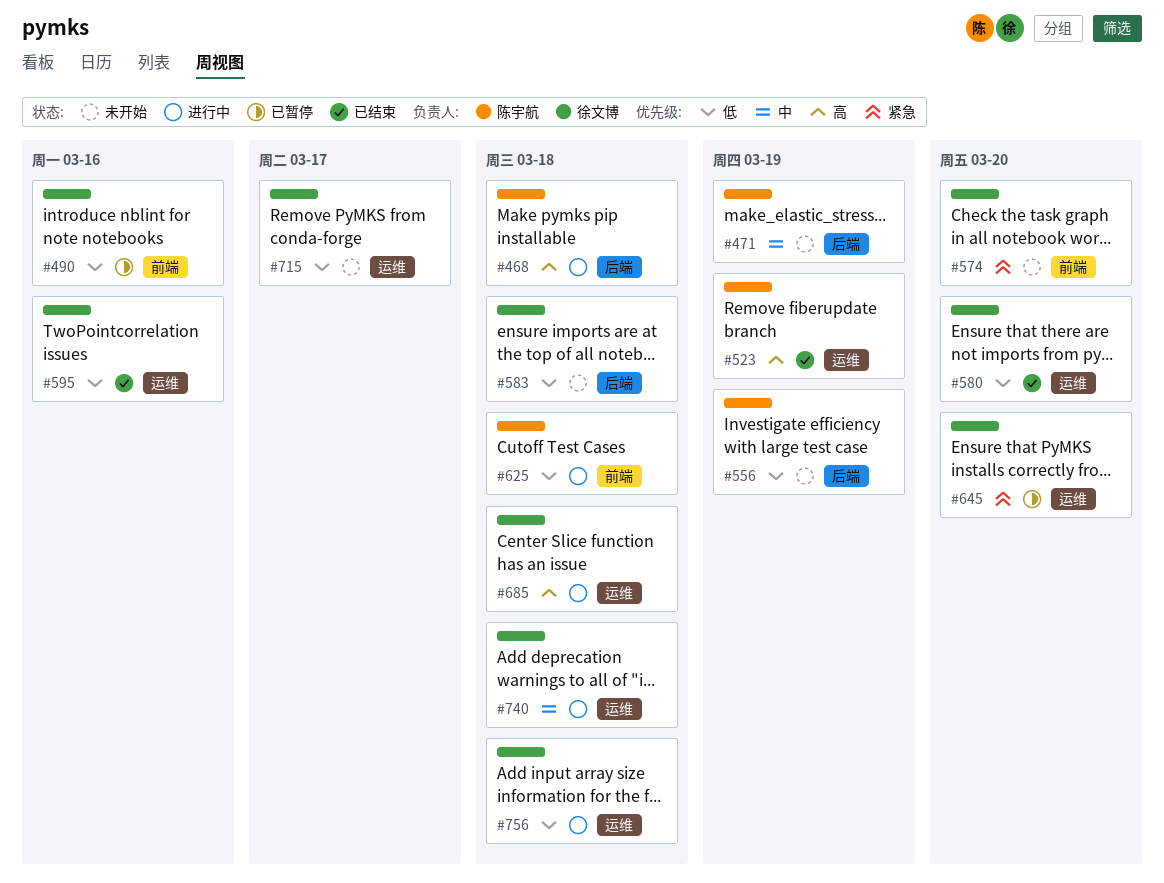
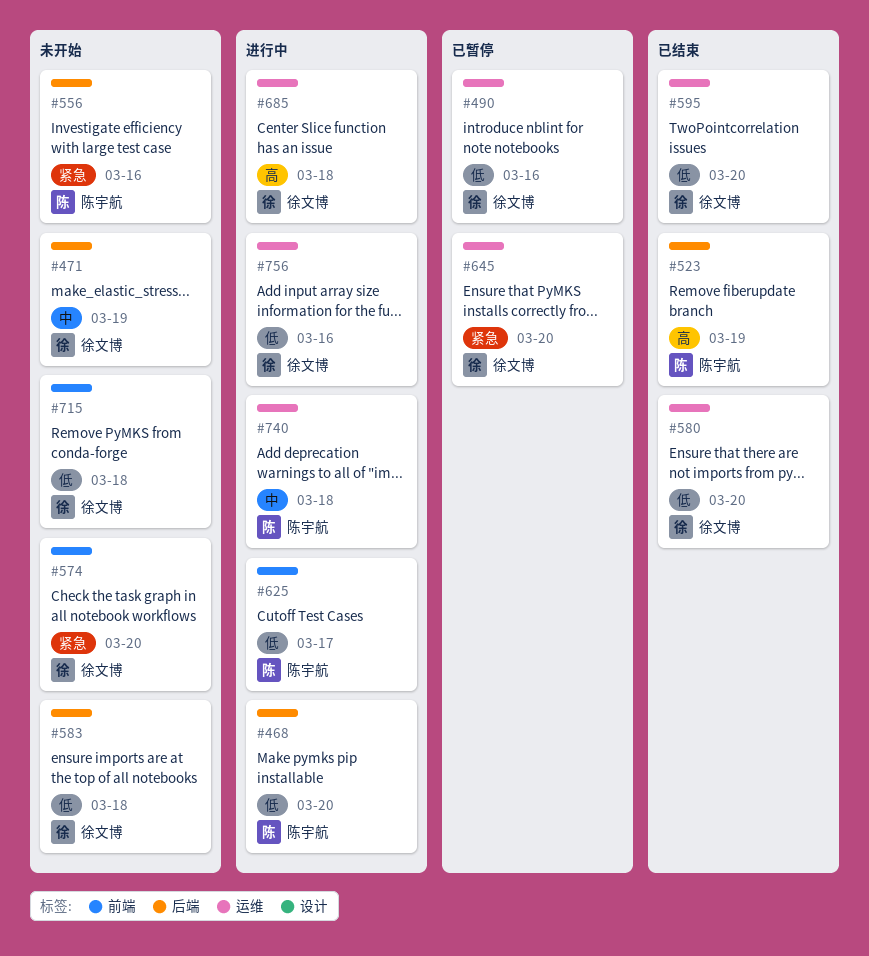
#468, priority: 高 -> 低
#468, due: Mar 18 -> Mar 20
#471, owner: 陈宇航 -> 徐文博
#490, label: 前端 -> 运维
#523, label: 运维 -> 后端
#556, priority: 低 -> 紧急
#556, due: Mar 19 -> Mar 16
#595, due: Mar 16 -> Mar 20
#625, due: Mar 18 -> Mar 17
#715, label: 运维 -> 前端
#715, due: Mar 17 -> Mar 18
#740, owner: 徐文博 -> 陈宇航
#756, due: Mar 18 -> Mar 16

